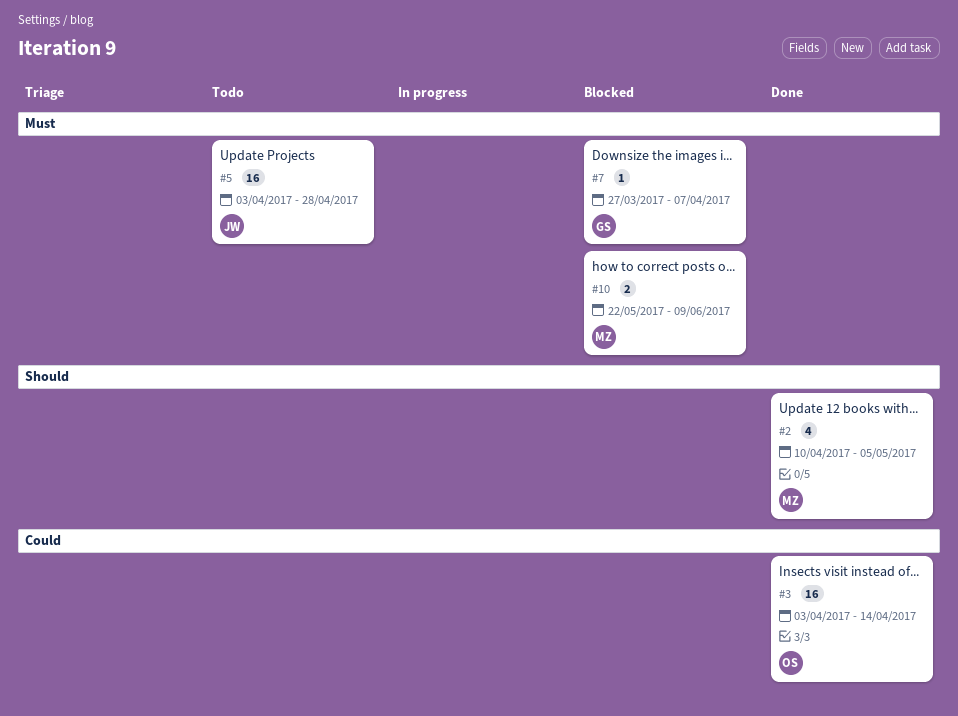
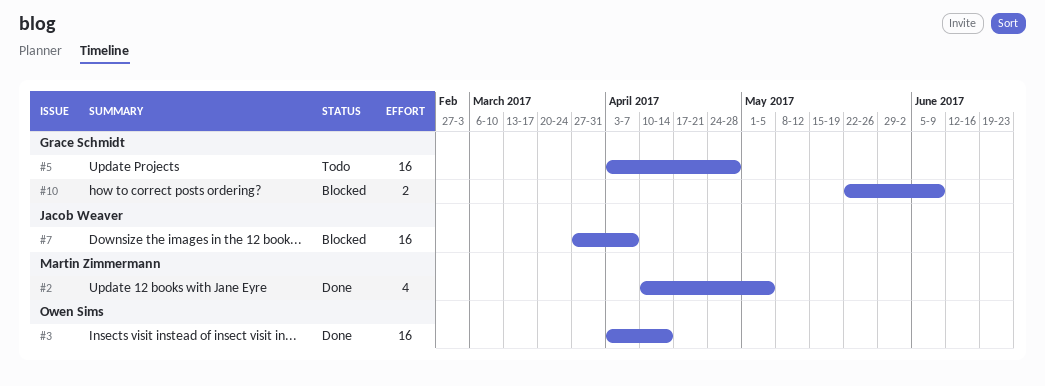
#5, owner: Jacob Weaver -> Grace Schmidt
#7, owner: Grace Schmidt -> Jacob Weaver
#7, estimate: 1 -> 16
#10, owner: Martin Zimmermann -> Grace Schmidt

